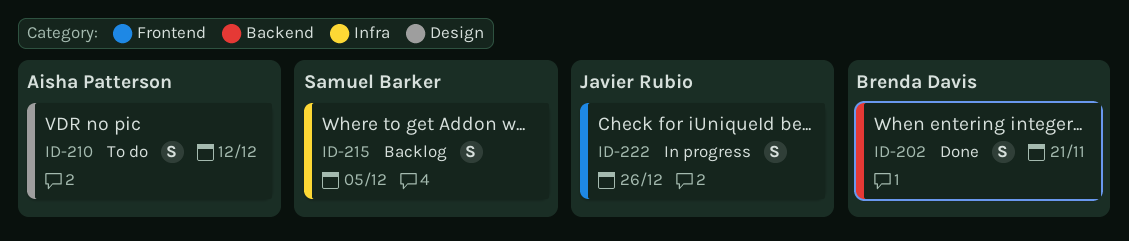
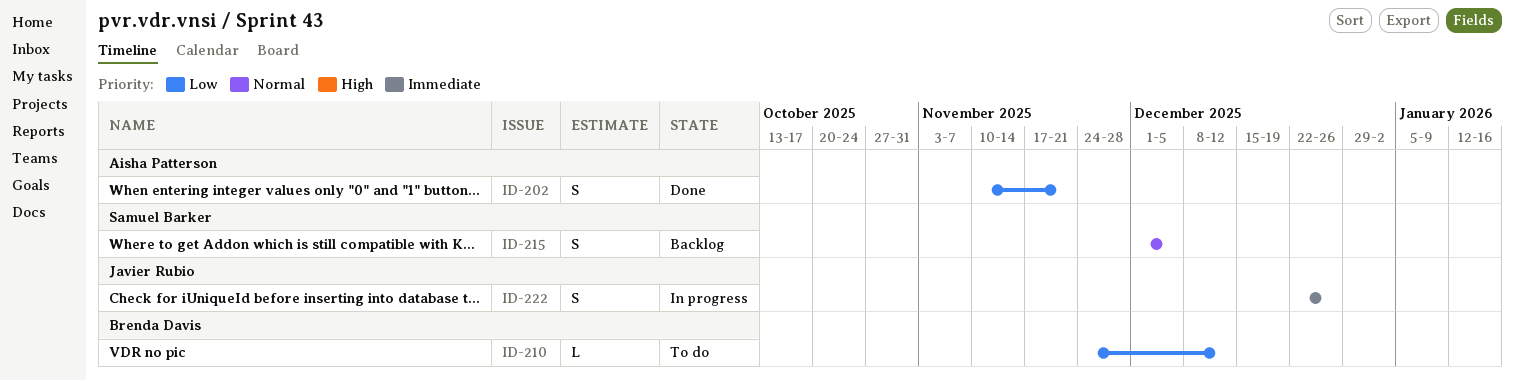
ID-202, owner: Brenda Davis -> Aisha Patterson
ID-210, owner: Aisha Patterson -> Brenda Davis
ID-210, estimate: S -> L

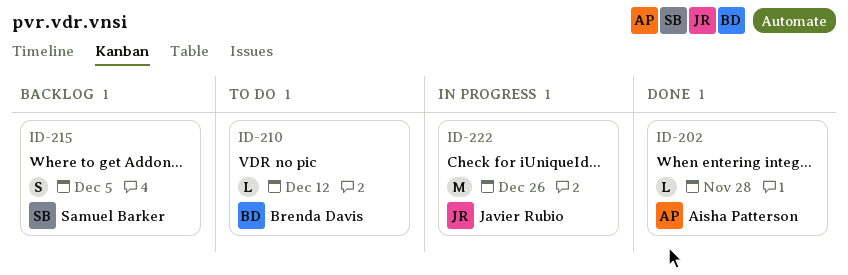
ID-202, estimate: S -> L
ID-202, due: Nov 21 -> Nov 28
ID-222, estimate: S -> M

